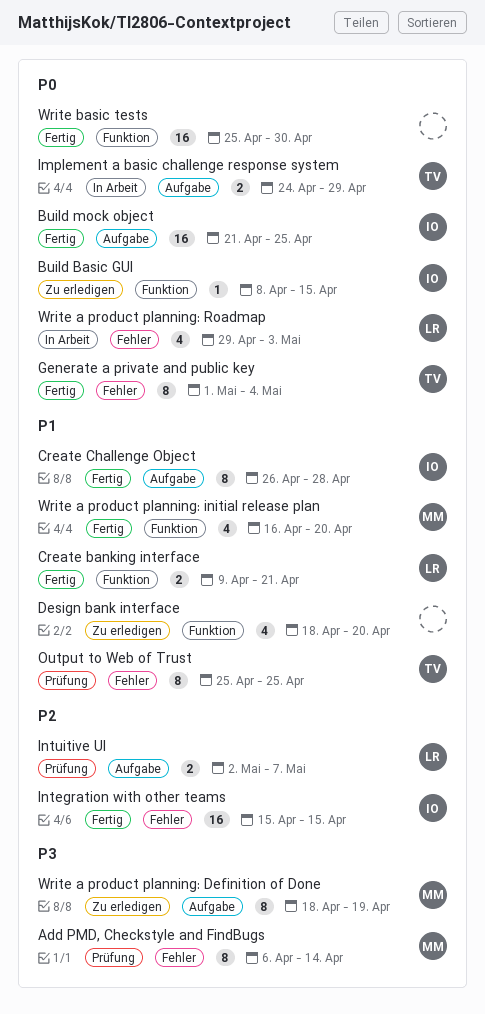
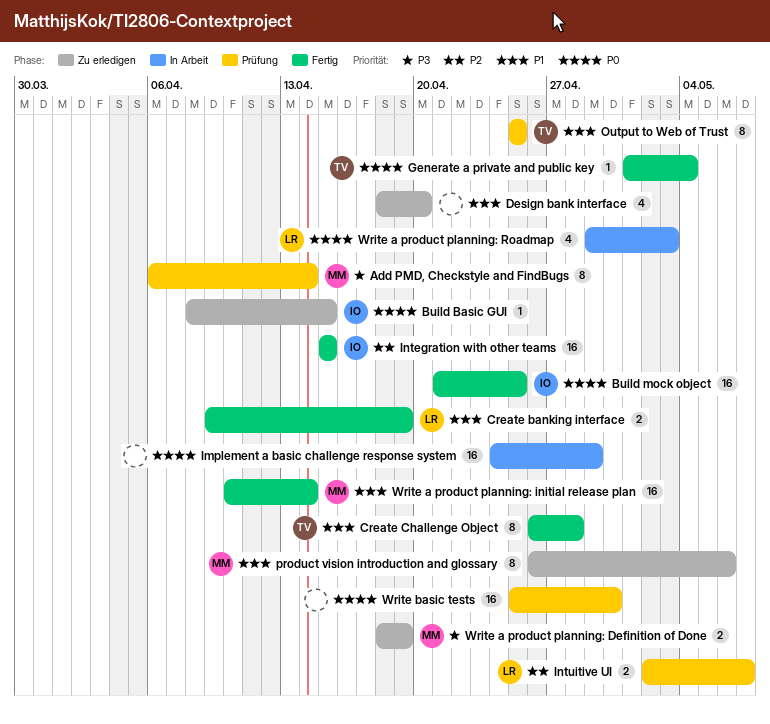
Create banking interface, due: Apr 21 -> Apr 19
Create Challenge Object, owner: IO -> TV
Generate a private and public key, estimate: 8 -> 1
Implement a basic challenge response system, owner: TV -> none
Implement a basic challenge response system, estimate: 2 -> 16
product vision introduction and glossary: none -> present
Write a product planning: Definition of Done, estimate: 8 -> 2
Write a product planning: initial release plan, estimate: 4 -> 16
Write a product planning: initial release plan, start: Apr 16 -> Apr 10
Write a product planning: initial release plan, due: Apr 20 -> Apr 14
Write basic tests, status: Fertig -> Prüfung

